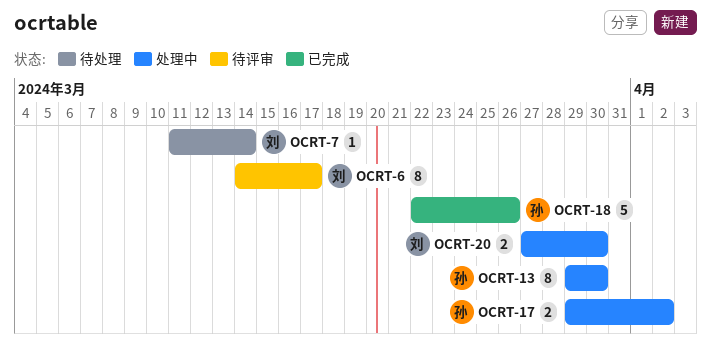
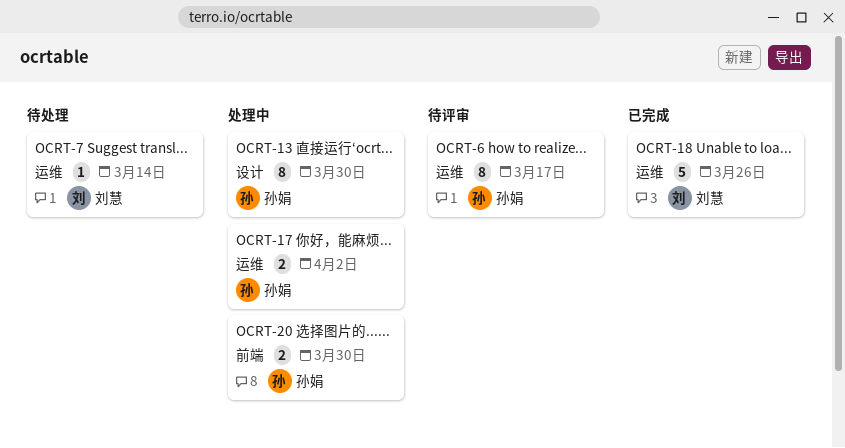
OCRT-6, owner: 刘慧 -> 孙娟
OCRT-18, owner: 孙娟 -> 刘慧
OCRT-20, owner: 刘慧 -> 孙娟

